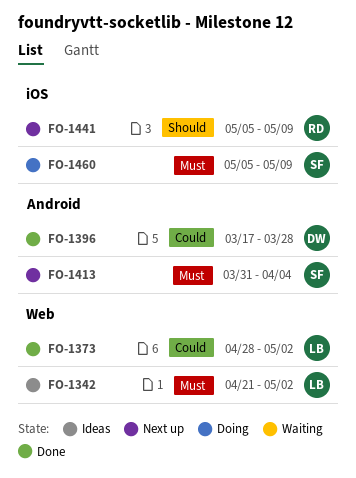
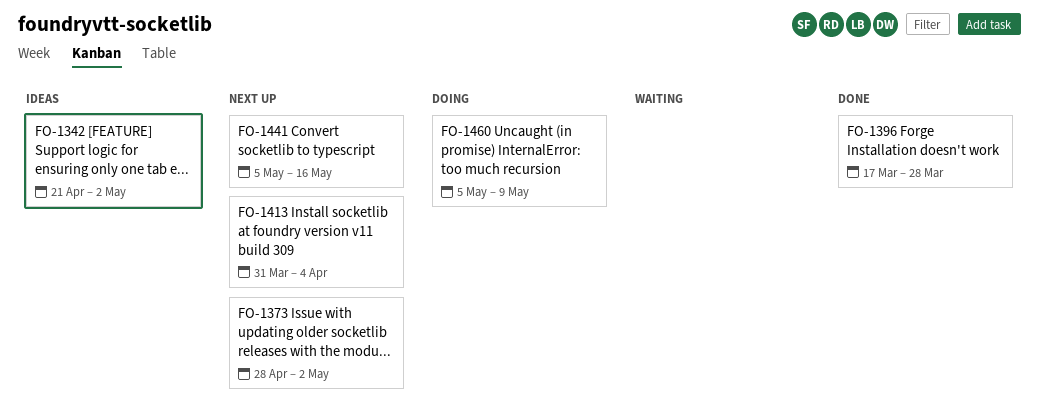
FO-1373, status: Done -> Next up
FO-1441, due: May 9 -> May 16

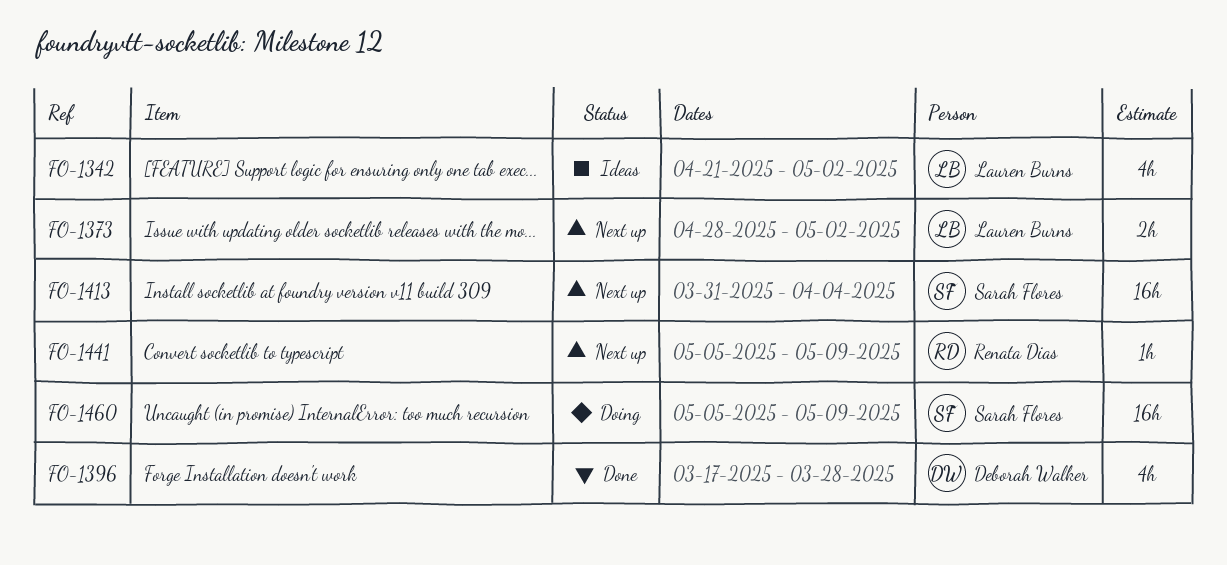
FO-1441, due: May 16 -> May 9

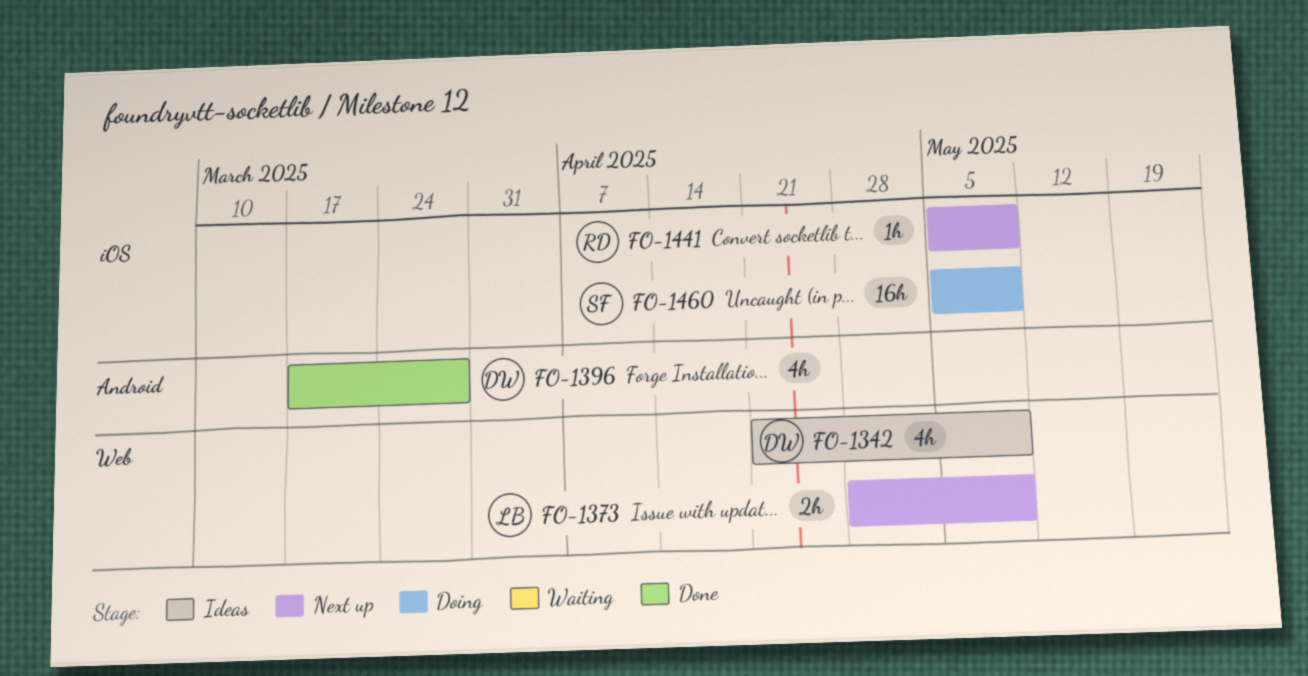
FO-1342, owner: Lauren Burns -> Deborah Walker
FO-1342, due: May 2 -> May 9
FO-1373, due: May 2 -> May 9
FO-1413: present -> none

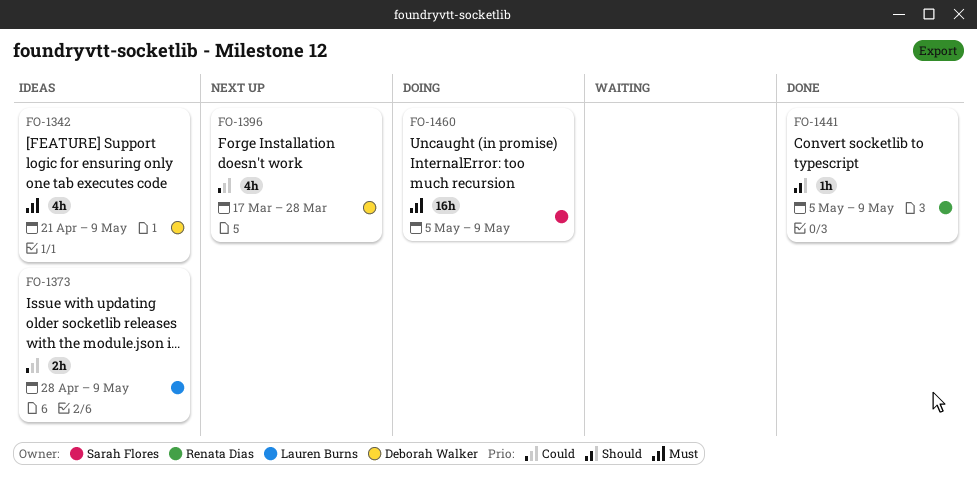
FO-1373, status: Next up -> Ideas
FO-1396, status: Done -> Next up
FO-1441, status: Next up -> Done

